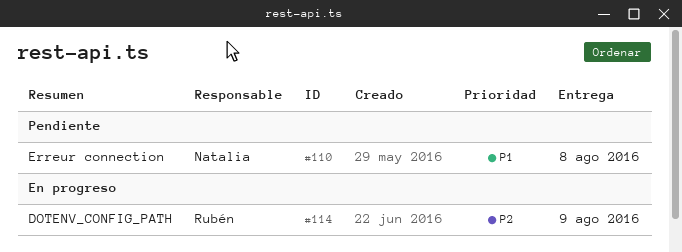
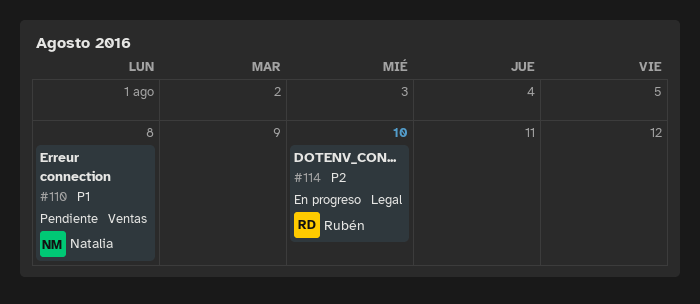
#114, due: Aug 9 -> Aug 10

